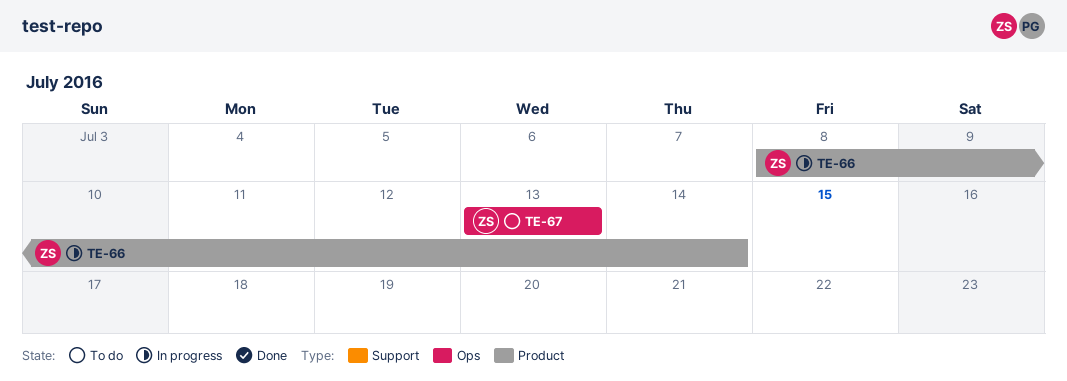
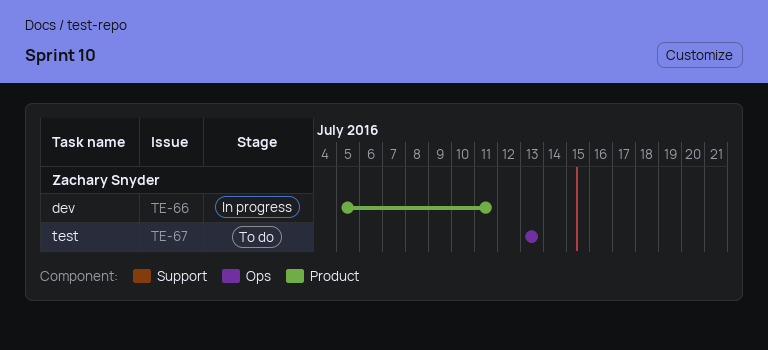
TE-66, start: Jul 8 -> Jul 5
TE-66, due: Jul 14 -> Jul 11

